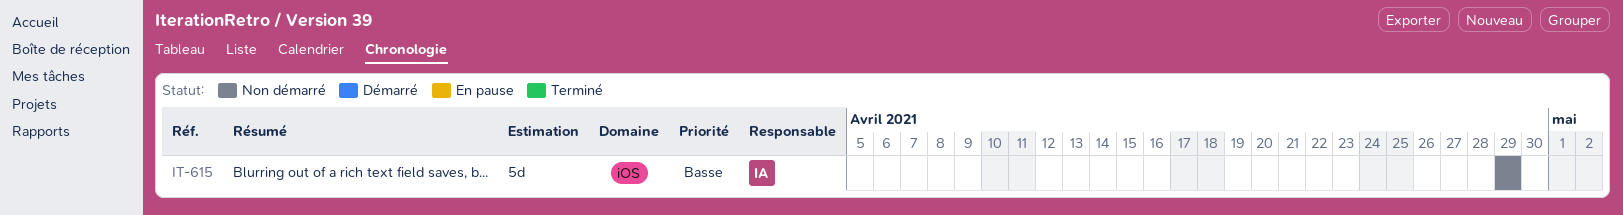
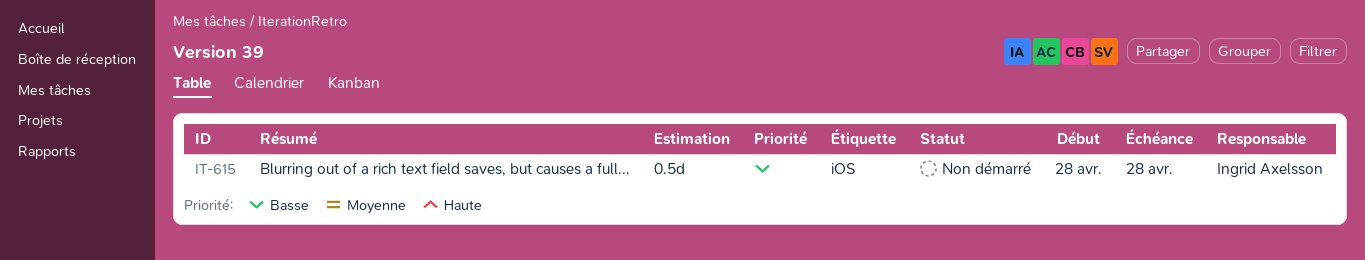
IT-615, estimate: 5d -> 0.5d
IT-615, start: Apr 29 -> Apr 28
IT-615, due: Apr 29 -> Apr 28

